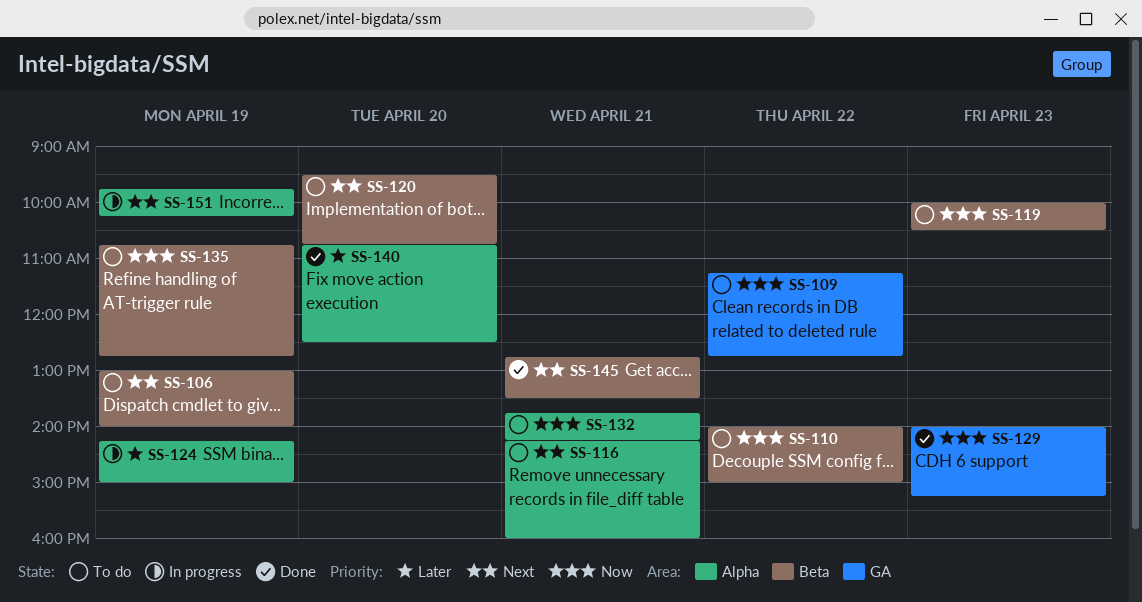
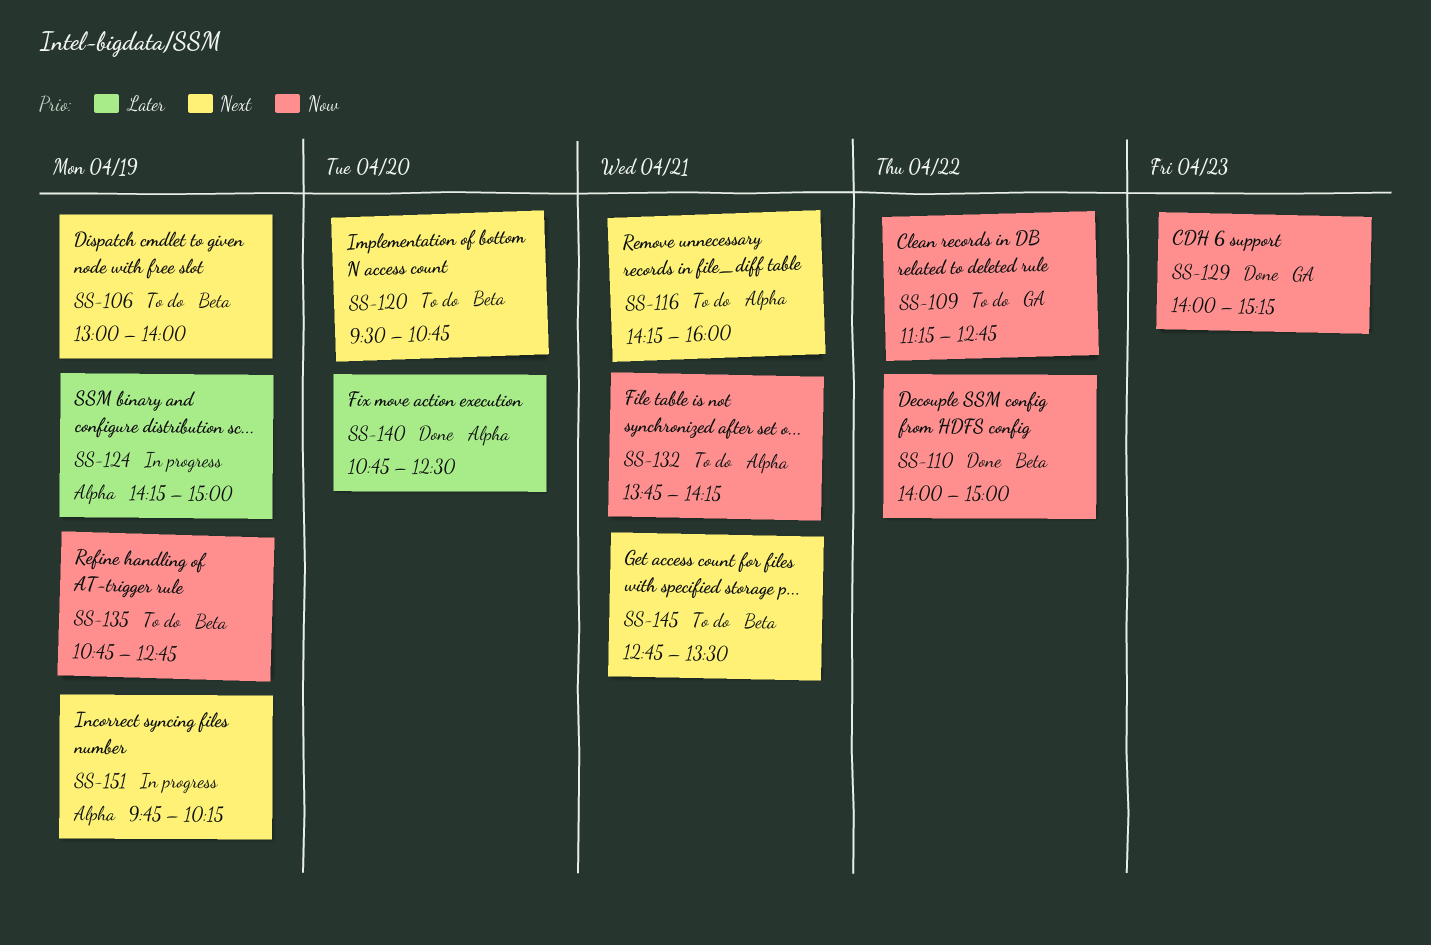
SS-110, status: To do -> Done
SS-119: present -> none
SS-145, status: Done -> To do

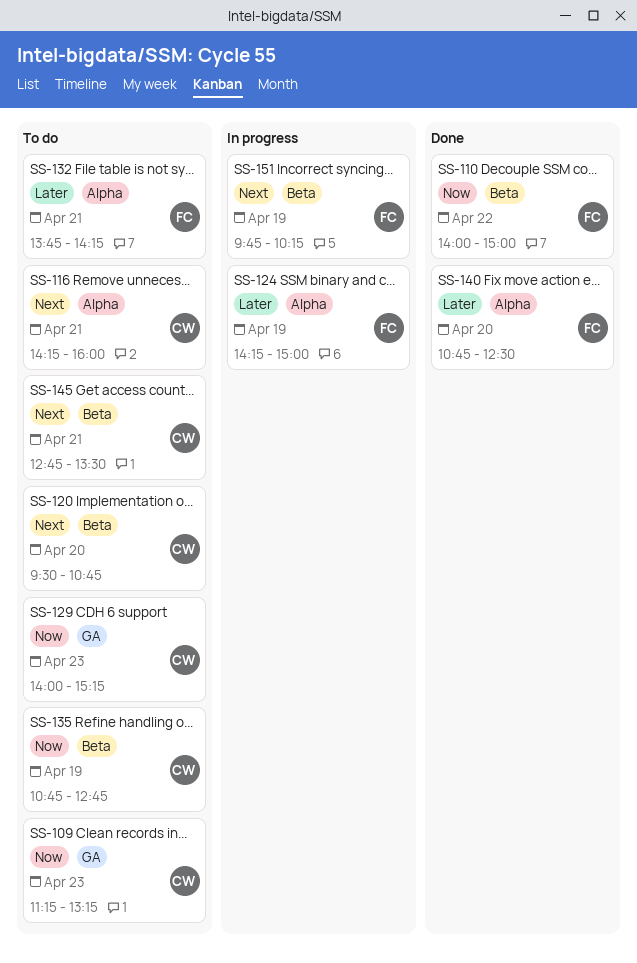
SS-106: present -> none
SS-109, day: Apr 22 -> Apr 23
SS-109, ends: 12:45 -> 13:15
SS-129, status: Done -> To do
SS-132, priority: Now -> Later
SS-151, label: Alpha -> Beta

